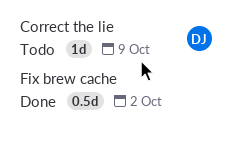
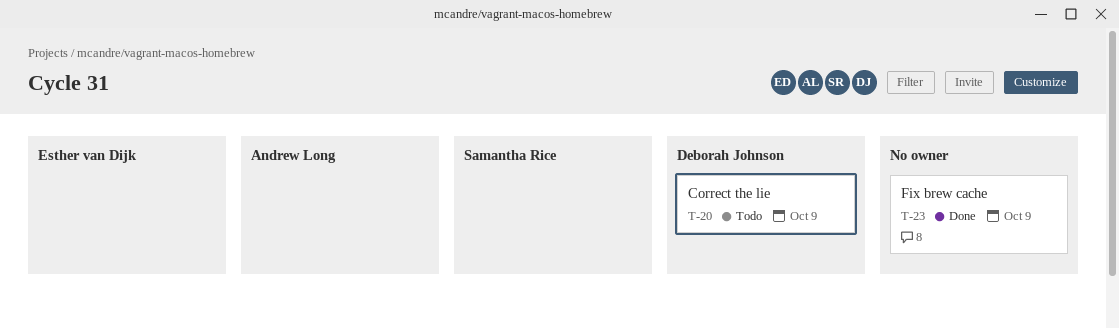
Fix brew cache, due: Oct 2 -> Oct 9

